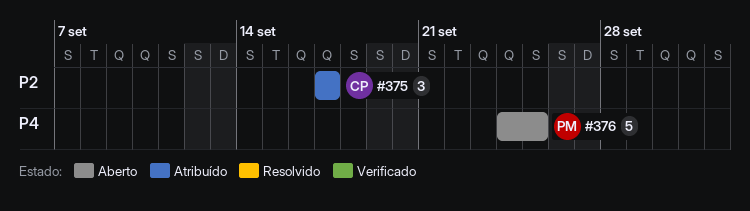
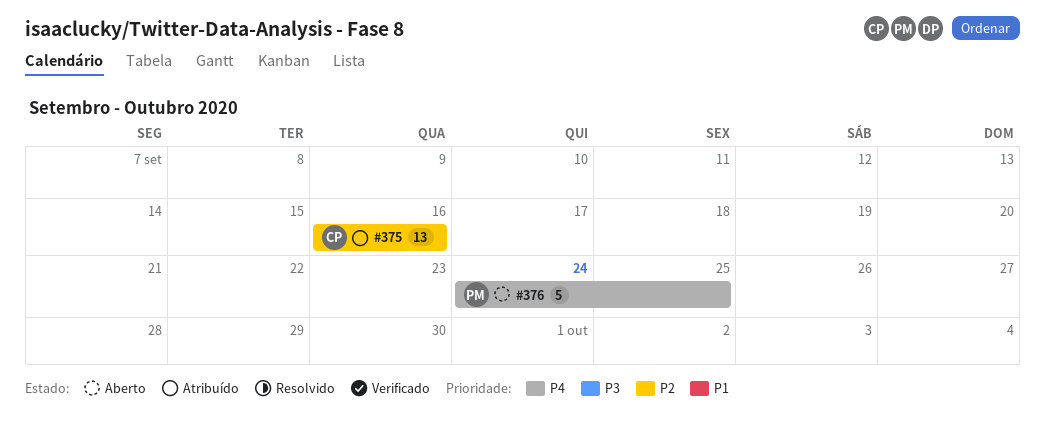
#375, estimate: 3 -> 13
#375, start: Sep 17 -> Sep 16
#375, due: Sep 17 -> Sep 16

